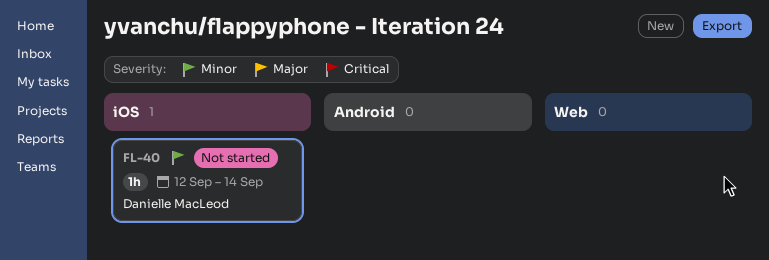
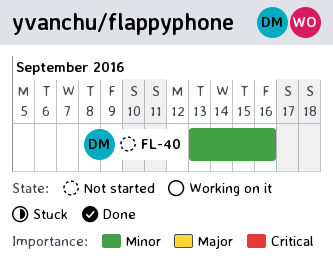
FL-40, start: Sep 12 -> Sep 13
FL-40, due: Sep 14 -> Sep 16

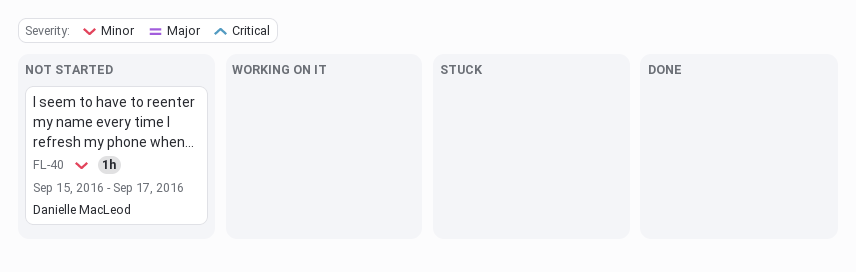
FL-40, start: Sep 13 -> Sep 15
FL-40, due: Sep 16 -> Sep 17

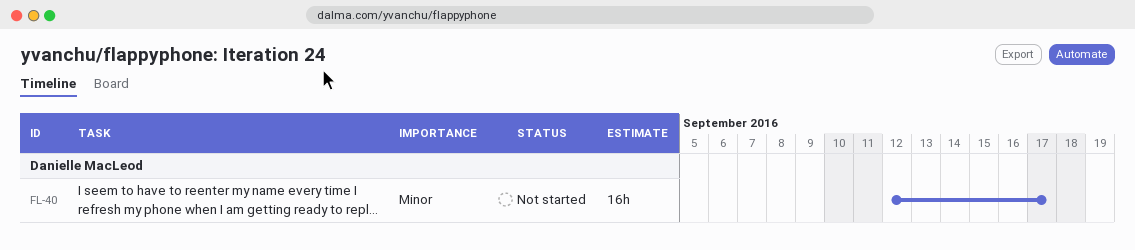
FL-40, estimate: 1h -> 16h
FL-40, start: Sep 15 -> Sep 12

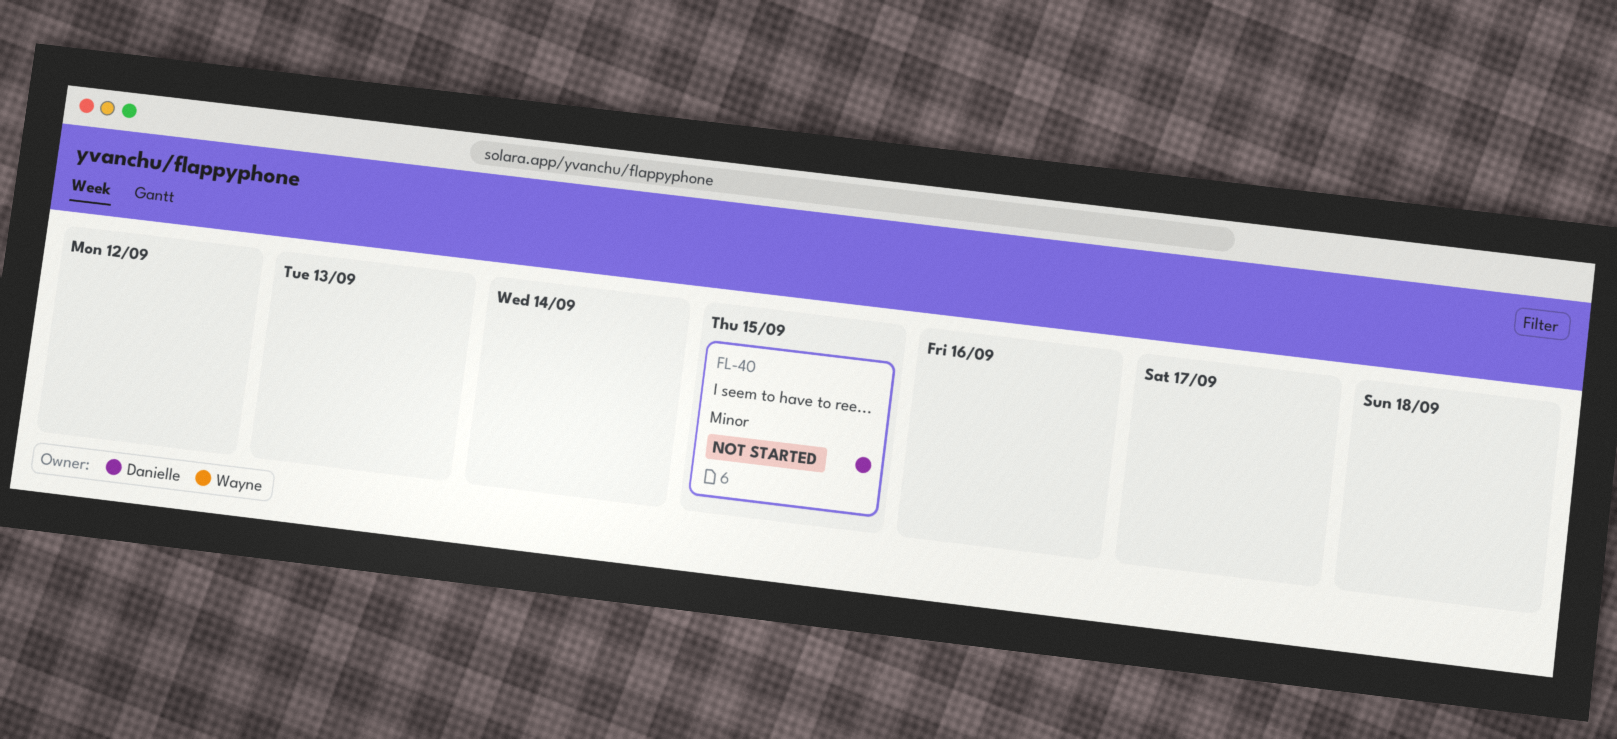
FL-40, due: Sep 17 -> Sep 15

